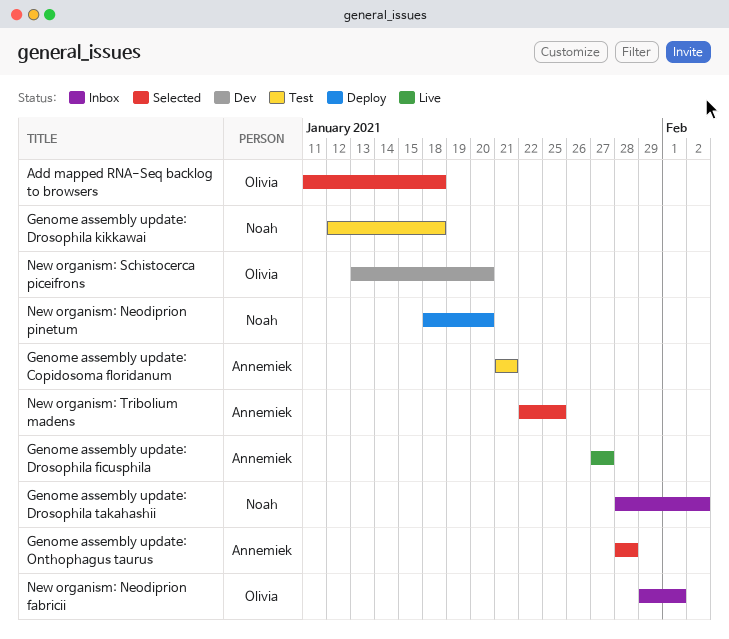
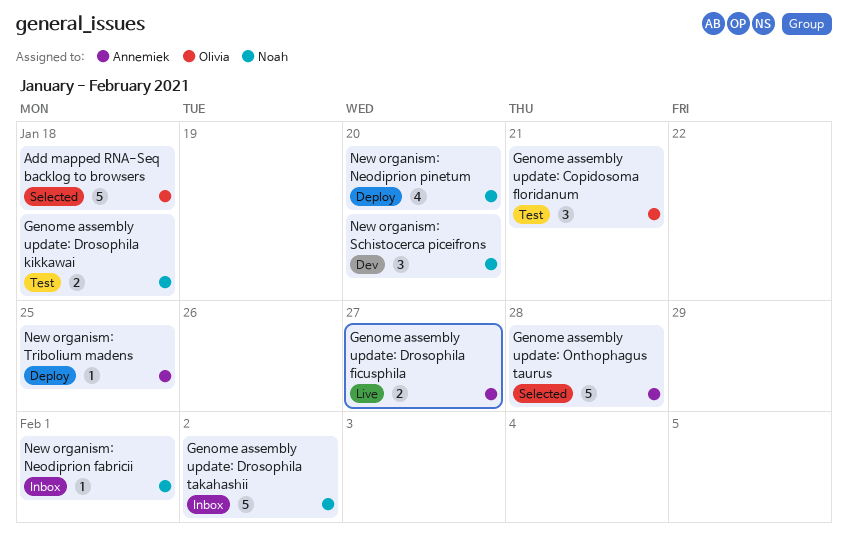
Genome assembly update: Copidosoma floridanum, owner: Annemiek -> Olivia
New organism: Neodiprion fabricii, owner: Olivia -> Noah
New organism: Schistocerca piceifrons, owner: Olivia -> Noah
New organism: Tribolium madens, status: Selected -> Deploy

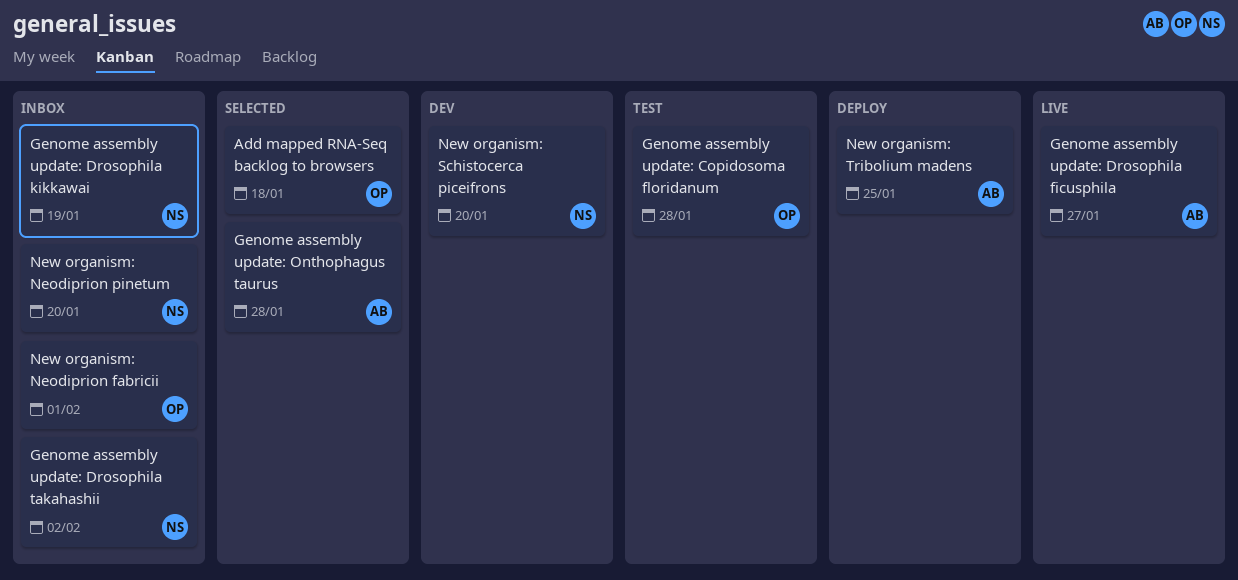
Genome assembly update: Copidosoma floridanum, due: Jan 21 -> Jan 28
Genome assembly update: Drosophila kikkawai, status: Test -> Inbox
Genome assembly update: Drosophila kikkawai, due: Jan 18 -> Jan 19
New organism: Neodiprion fabricii, owner: Noah -> Olivia
New organism: Neodiprion pinetum, status: Deploy -> Inbox

